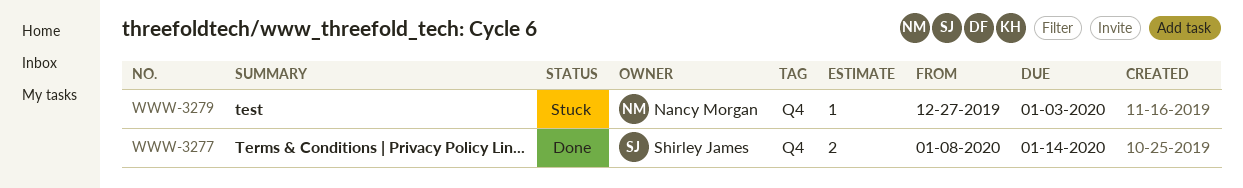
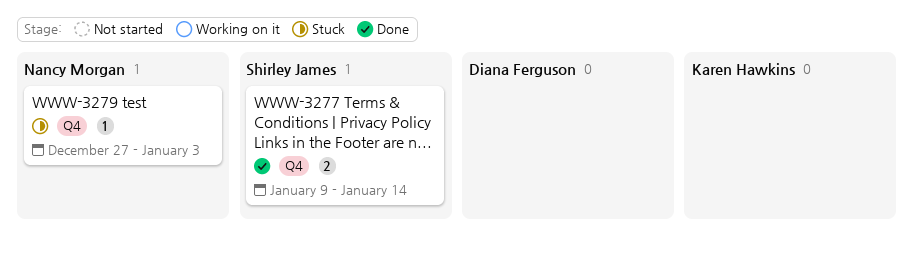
WWW-3277, start: Jan 8 -> Jan 9

